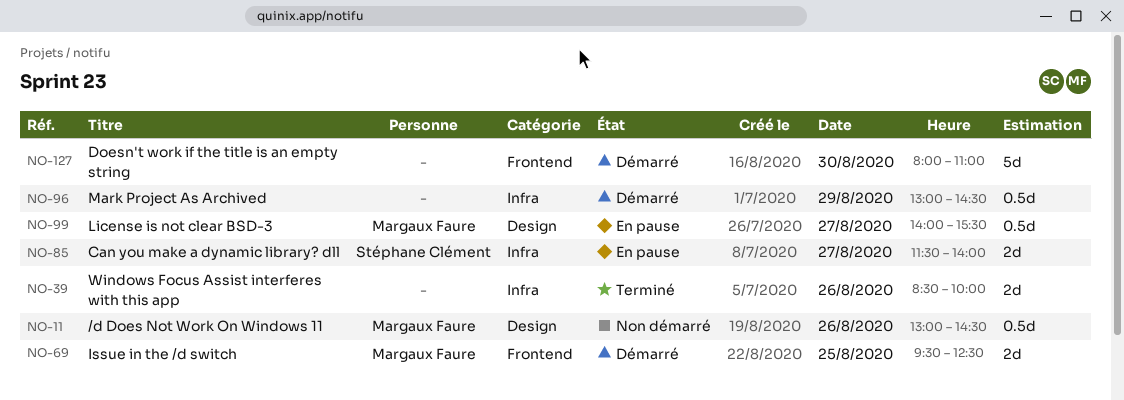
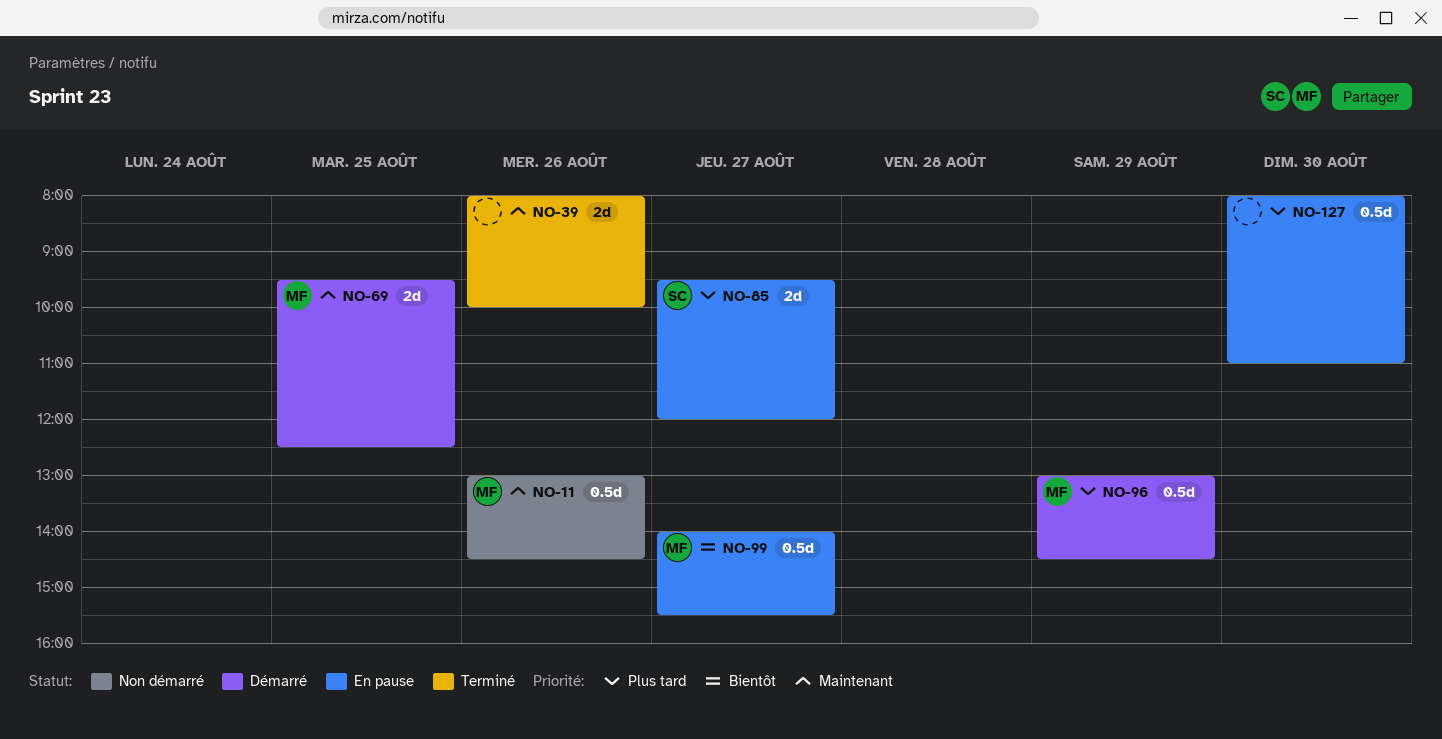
NO-39, begins: 08:30 -> 08:00
NO-85, begins: 11:30 -> 09:30
NO-85, ends: 14:00 -> 12:00
NO-96, owner: none -> Margaux Faure
NO-127, status: Démarré -> En pause
NO-127, estimate: 5d -> 0.5d

